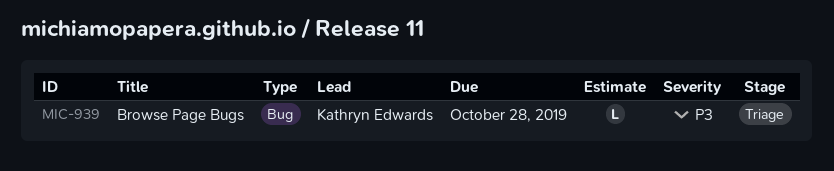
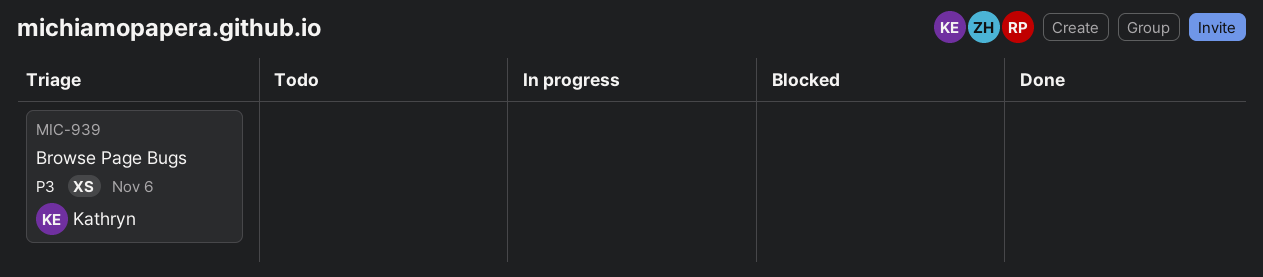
MIC-939, estimate: L -> XS
MIC-939, due: Oct 28 -> Nov 6

